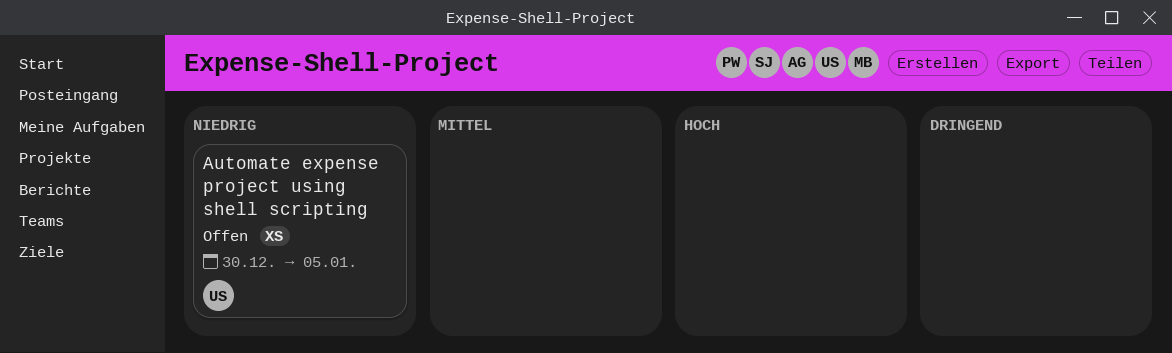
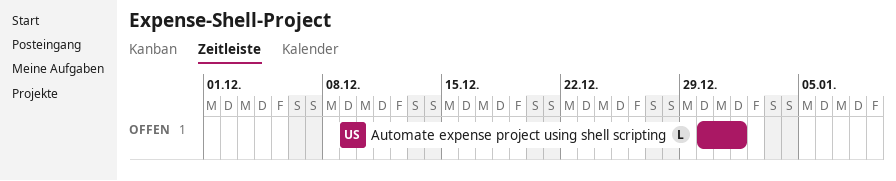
Automate expense project using shell scripting, estimate: XS -> L
Automate expense project using shell scripting, due: Jan 5 -> Jan 1

